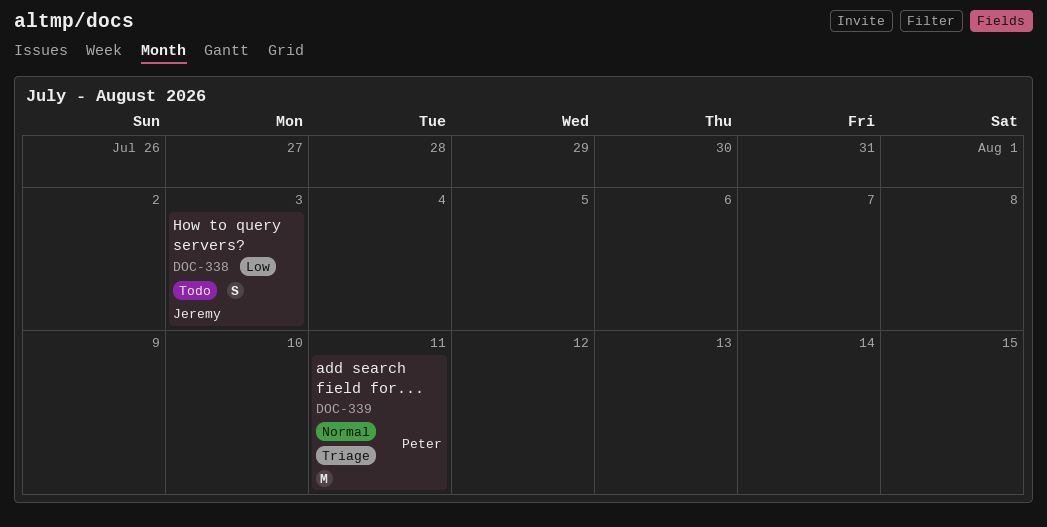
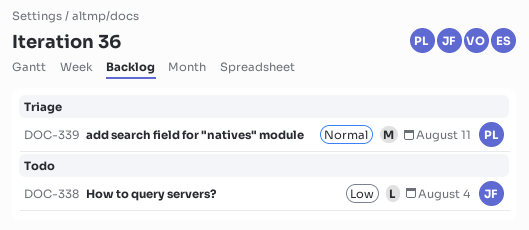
DOC-338, estimate: S -> L
DOC-338, due: Aug 3 -> Aug 4

